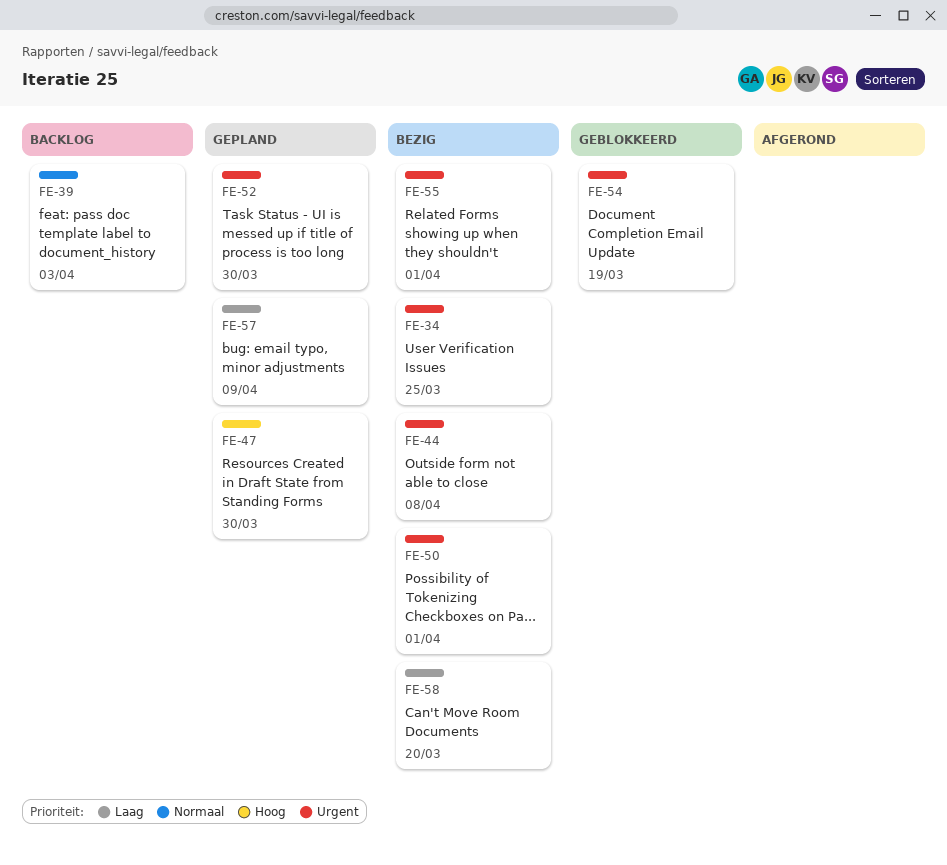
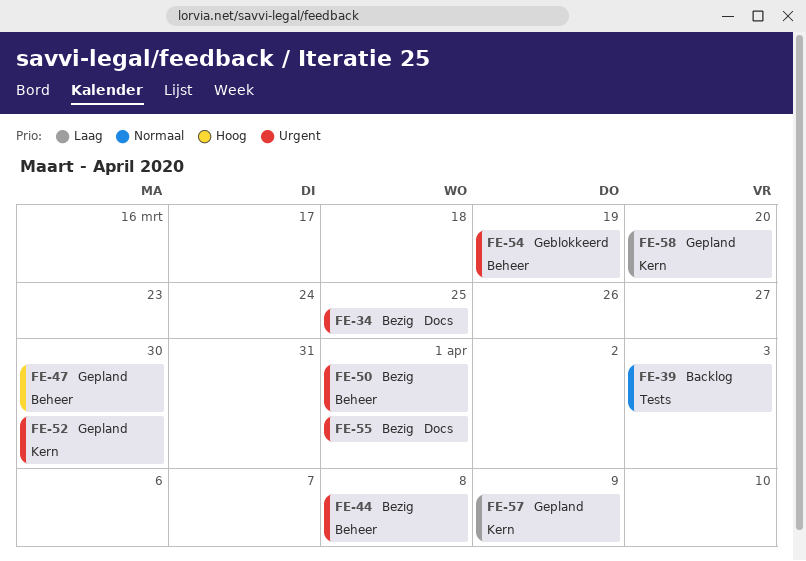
FE-58, status: Bezig -> Gepland

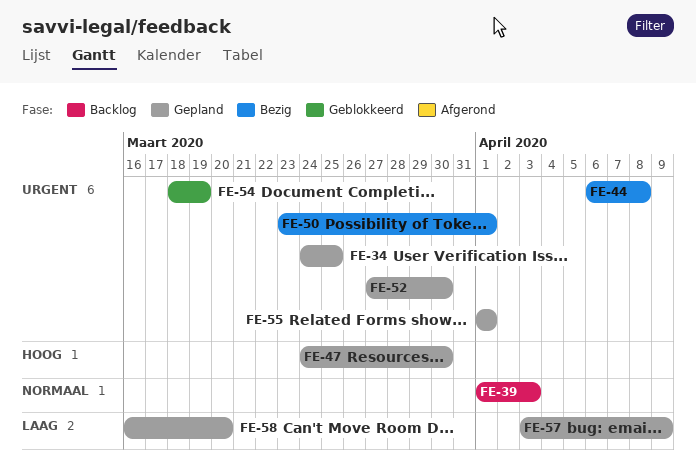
FE-34, status: Bezig -> Gepland
FE-55, status: Bezig -> Gepland

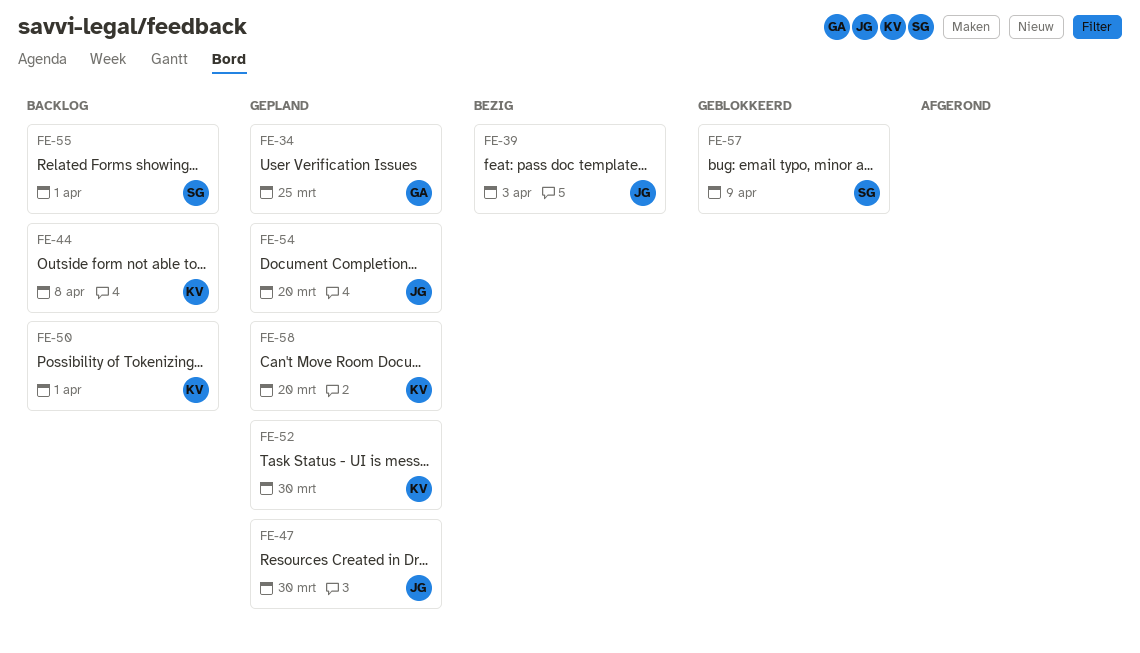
FE-39, status: Backlog -> Bezig
FE-44, status: Bezig -> Backlog
FE-50, status: Bezig -> Backlog
FE-54, status: Geblokkeerd -> Gepland
FE-54, due: Mar 19 -> Mar 20
FE-55, status: Gepland -> Backlog
FE-57, status: Gepland -> Geblokkeerd

